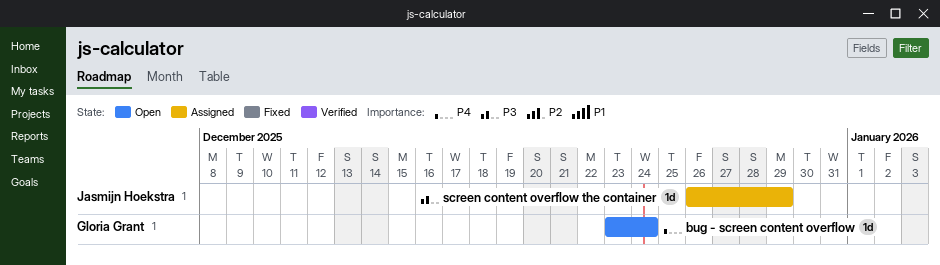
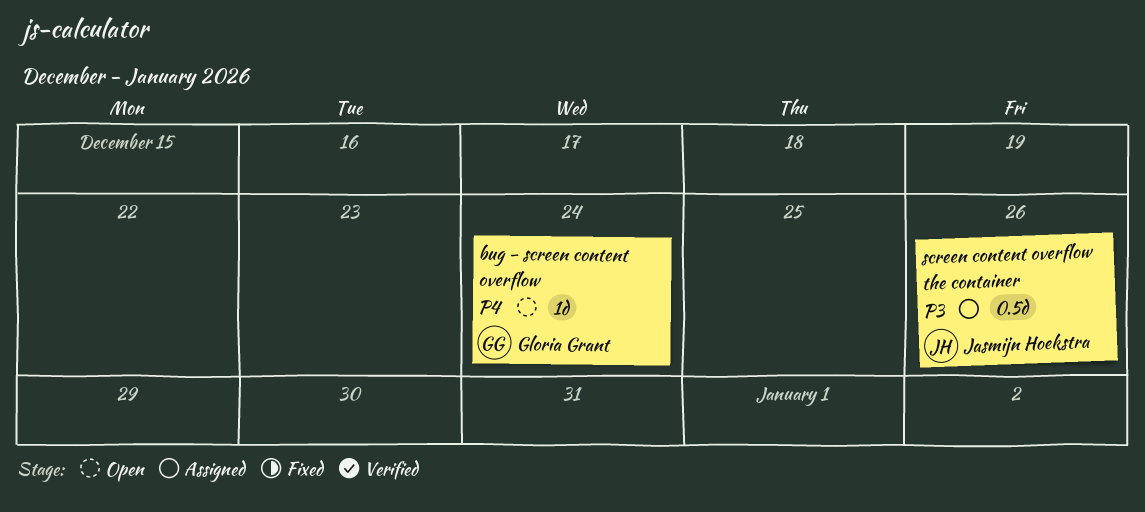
screen content overflow the container, estimate: 1d -> 0.5d
screen content overflow the container, due: Dec 29 -> Dec 26

